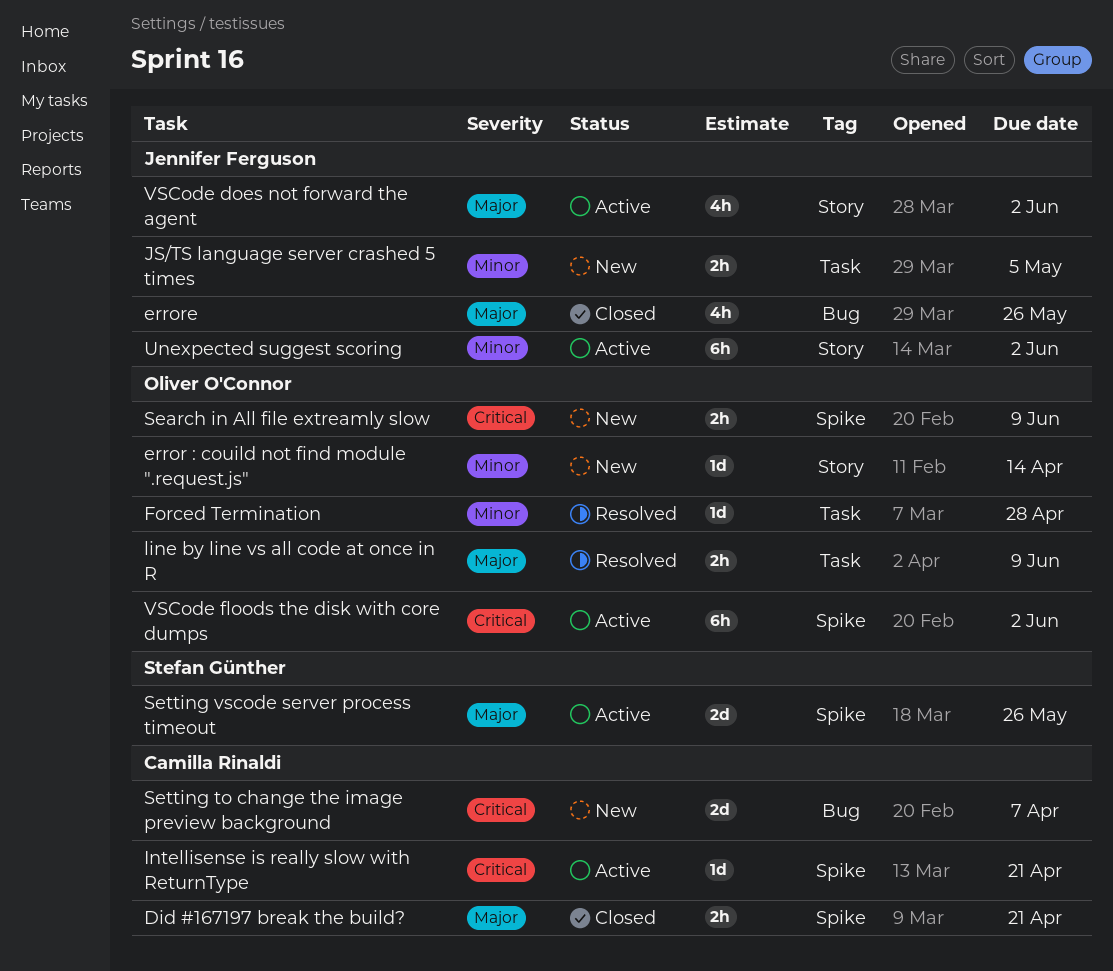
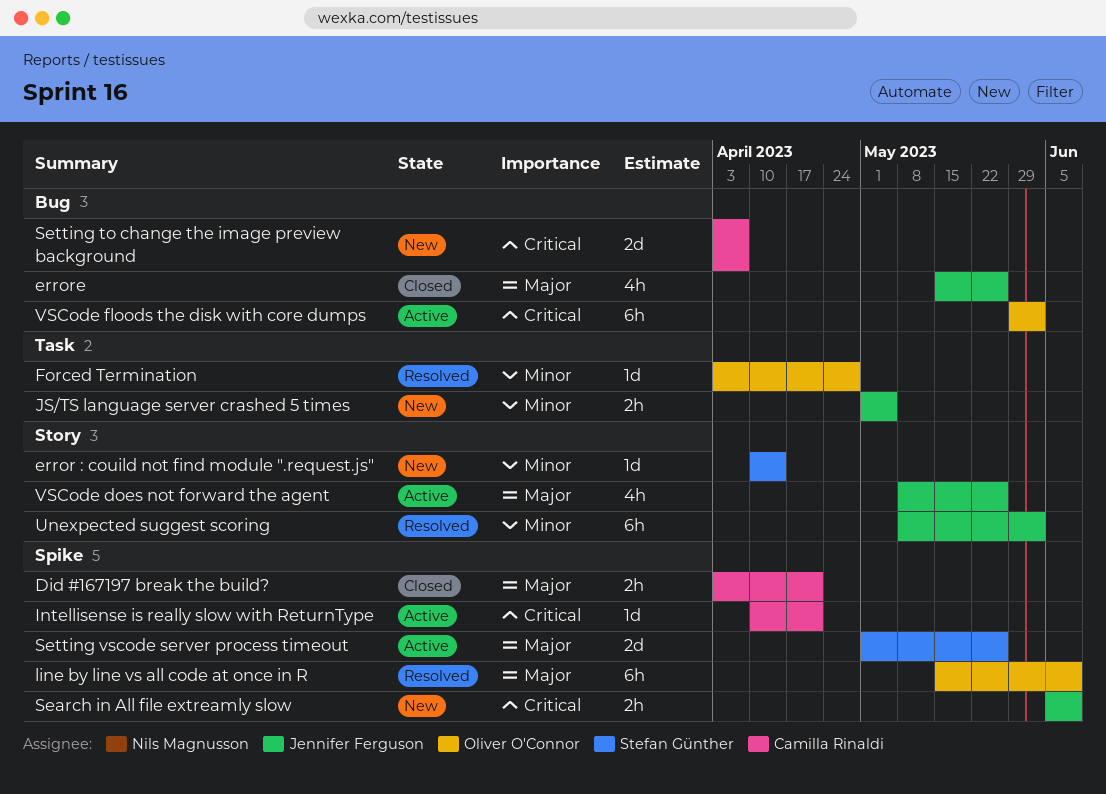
error : couild not find module ".request.js", owner: Oliver O'Connor -> Stefan Günther
line by line vs all code at once in R, label: Task -> Spike
line by line vs all code at once in R, estimate: 2h -> 6h
Search in All file extreamly slow, owner: Oliver O'Connor -> Jennifer Ferguson
Unexpected suggest scoring, status: Active -> Resolved
VSCode does not forward the agent, due: Jun 2 -> May 26
VSCode floods the disk with core dumps, label: Spike -> Bug

